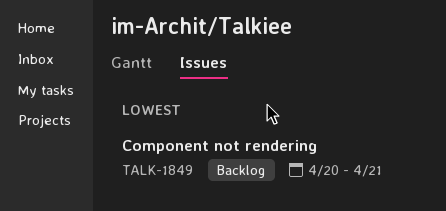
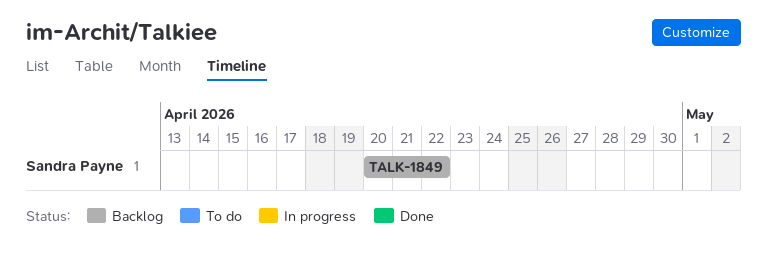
TALK-1849, due: Apr 21 -> Apr 22

